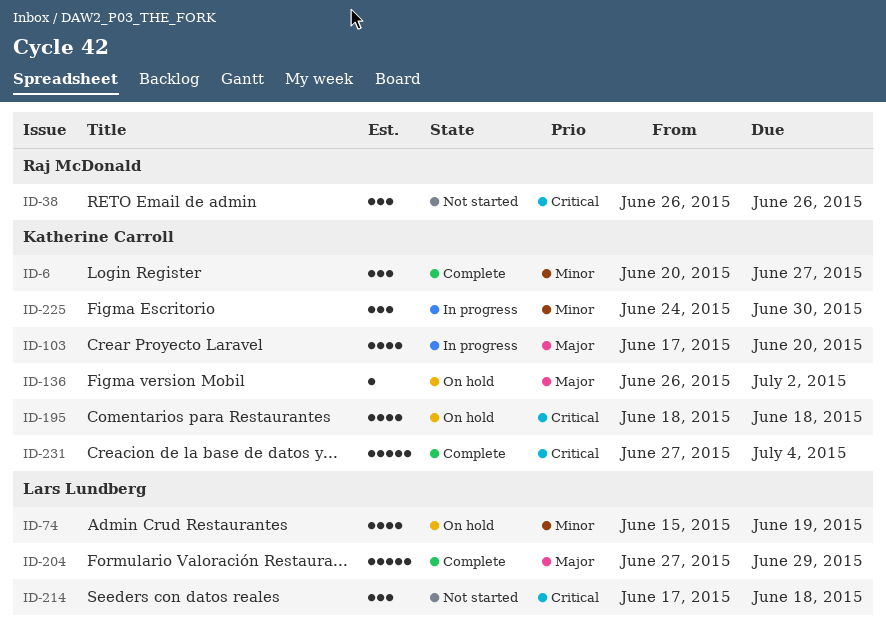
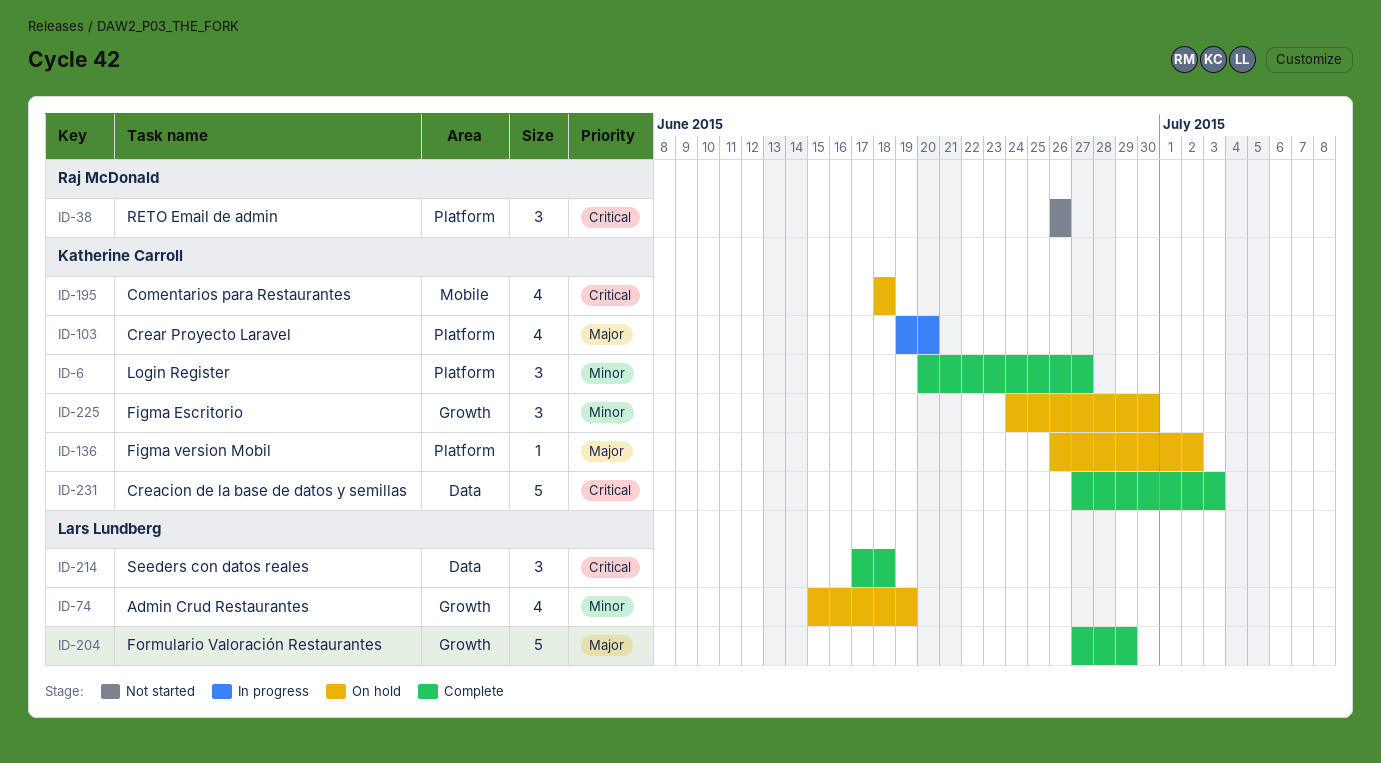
ID-103, start: Jun 17 -> Jun 19
ID-214, status: Not started -> Complete
ID-225, status: In progress -> On hold
ID-231, due: Jul 4 -> Jul 3

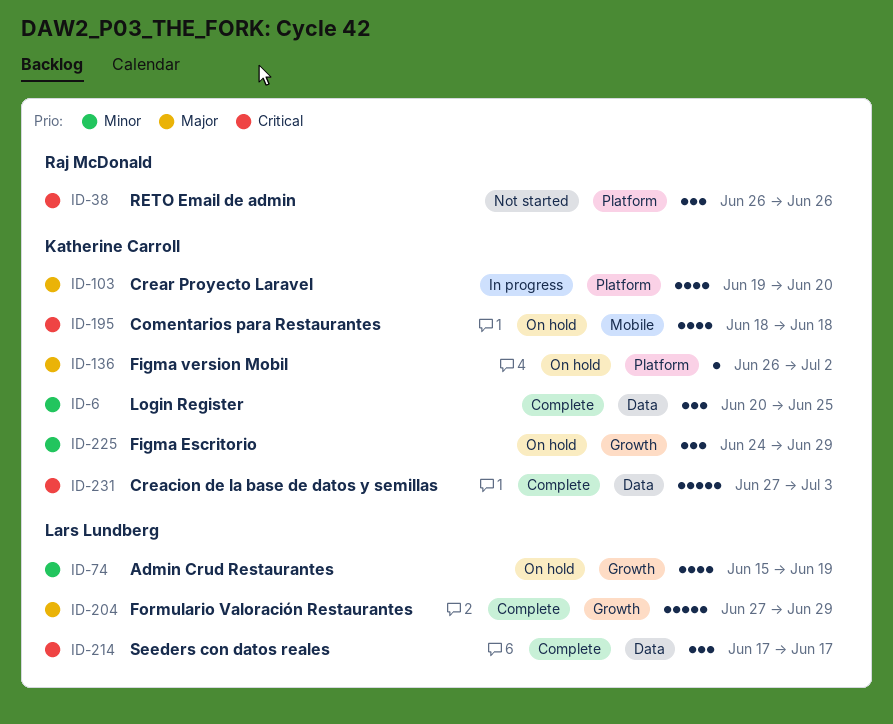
ID-6, label: Platform -> Data
ID-6, due: Jun 27 -> Jun 25
ID-214, due: Jun 18 -> Jun 17
ID-225, due: Jun 30 -> Jun 29

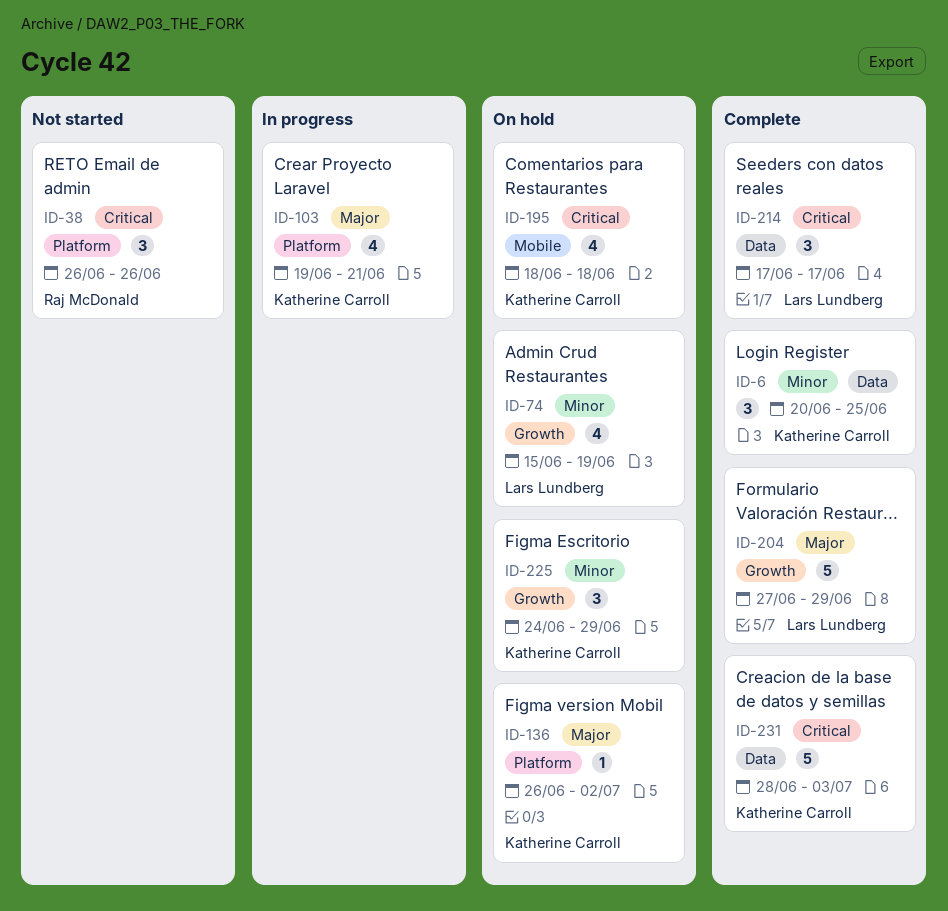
ID-103, due: Jun 20 -> Jun 21
ID-231, start: Jun 27 -> Jun 28

